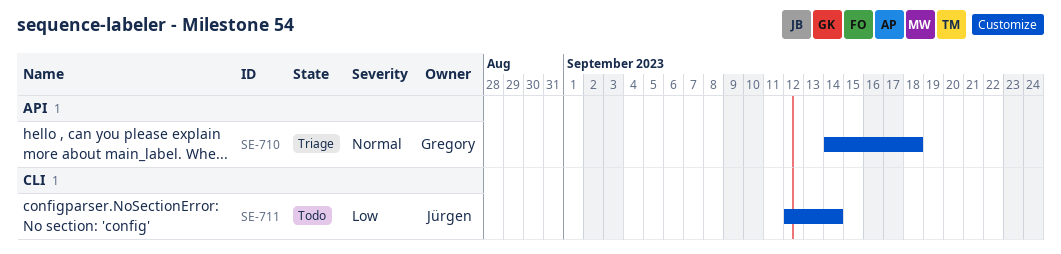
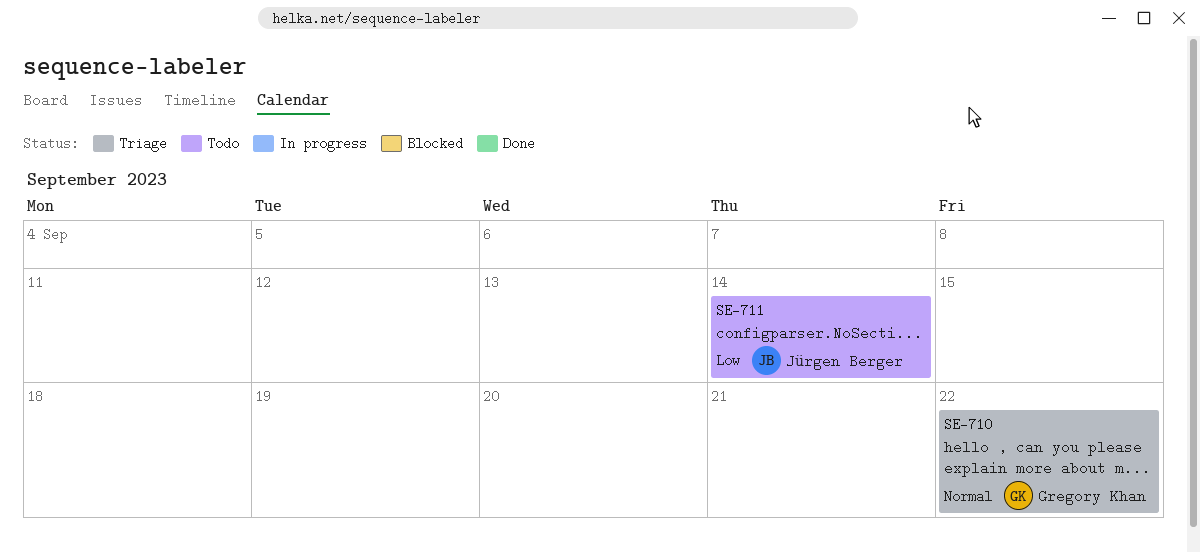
SE-710, due: Sep 18 -> Sep 22

